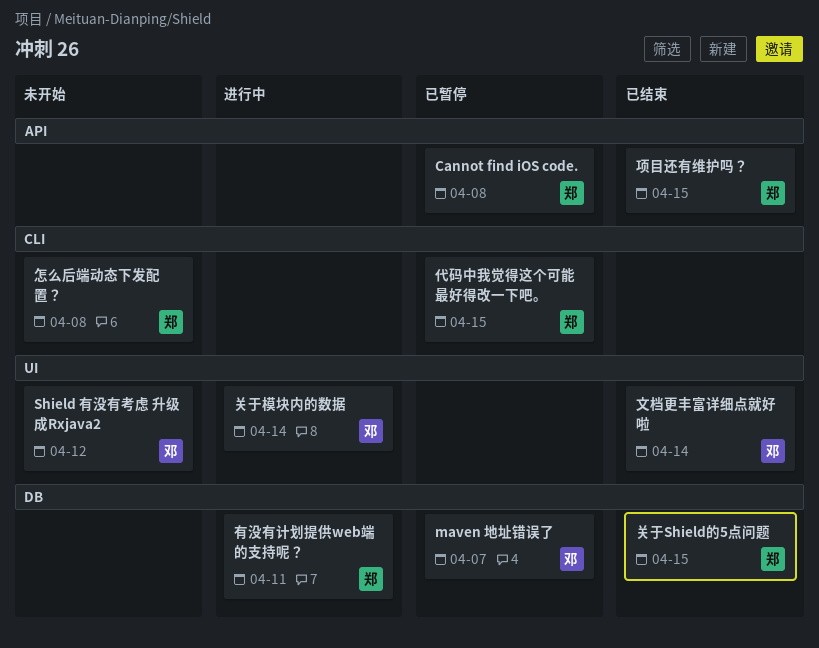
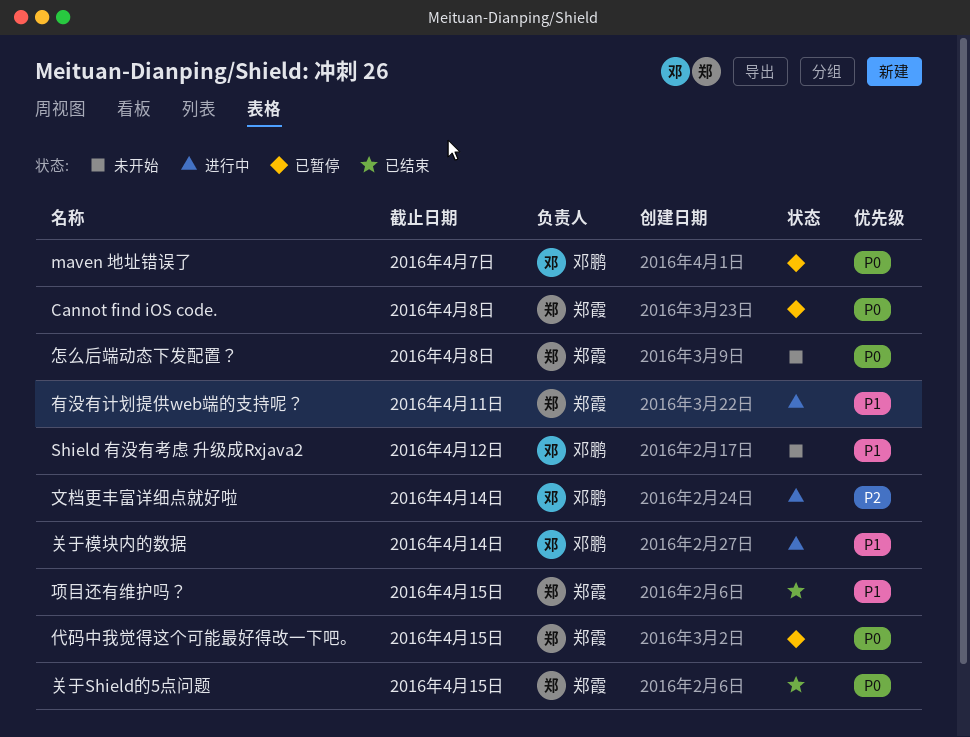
文档更丰富详细点就好啦, status: 已结束 -> 进行中

